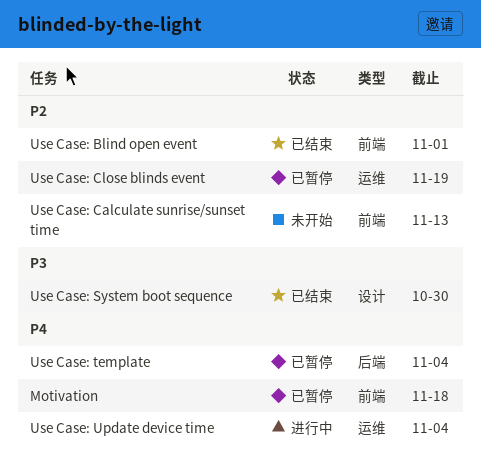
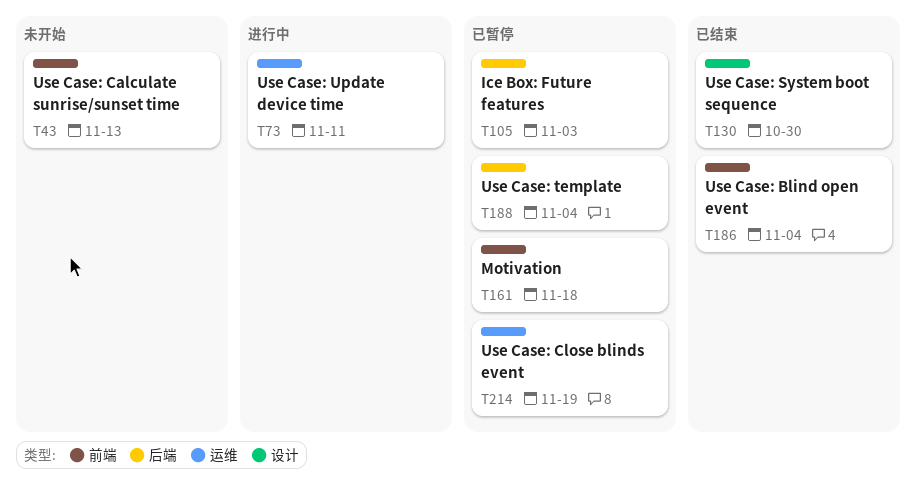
Ice Box: Future features: none -> present
Use Case: Blind open event, due: Nov 1 -> Nov 4
Use Case: Update device time, due: Nov 4 -> Nov 11

